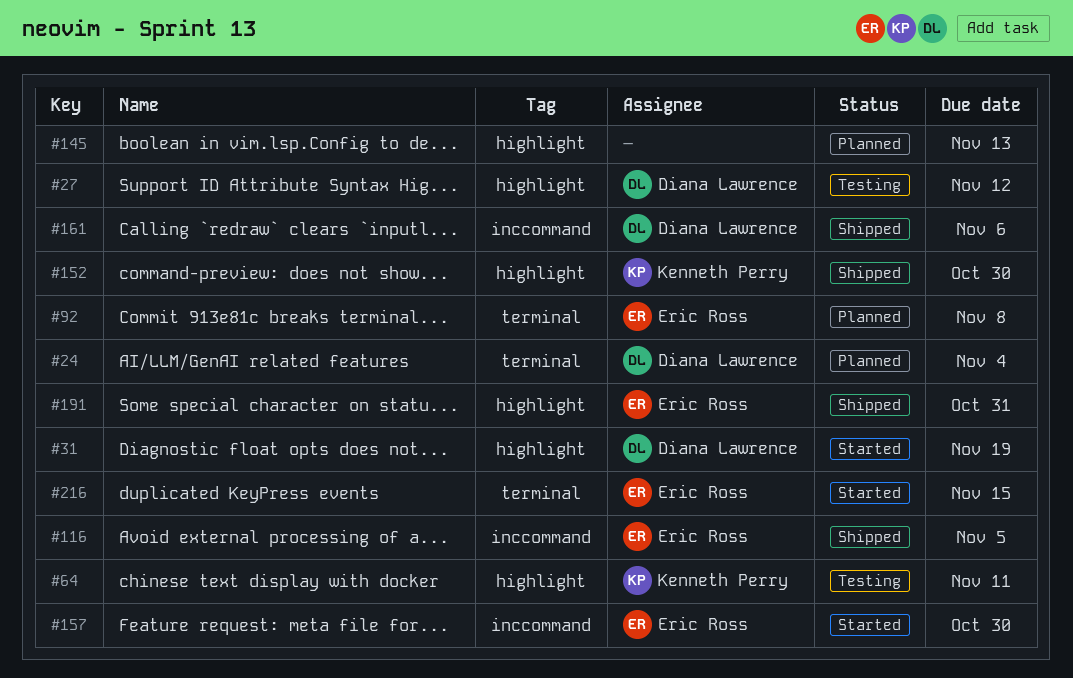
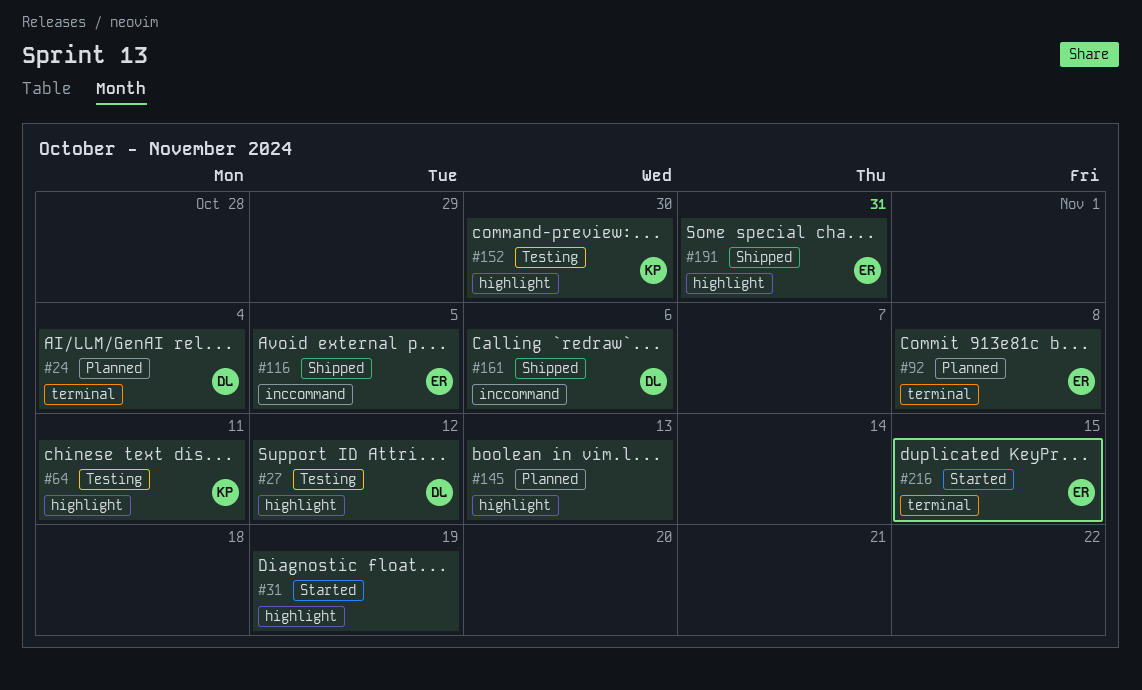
#31, owner: Diana Lawrence -> none
#152, status: Shipped -> Testing
#157: present -> none

